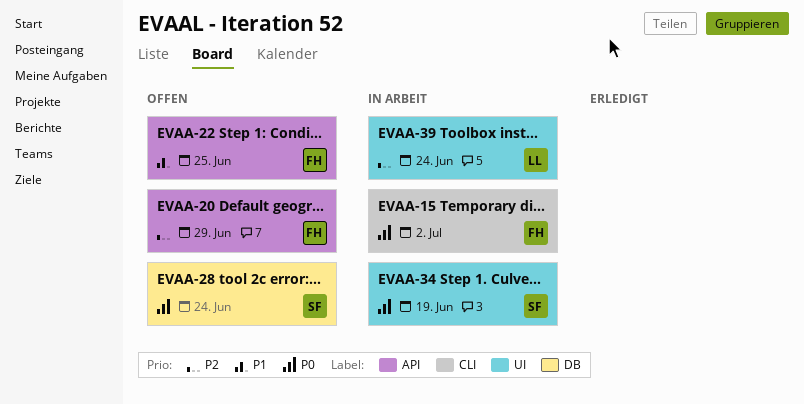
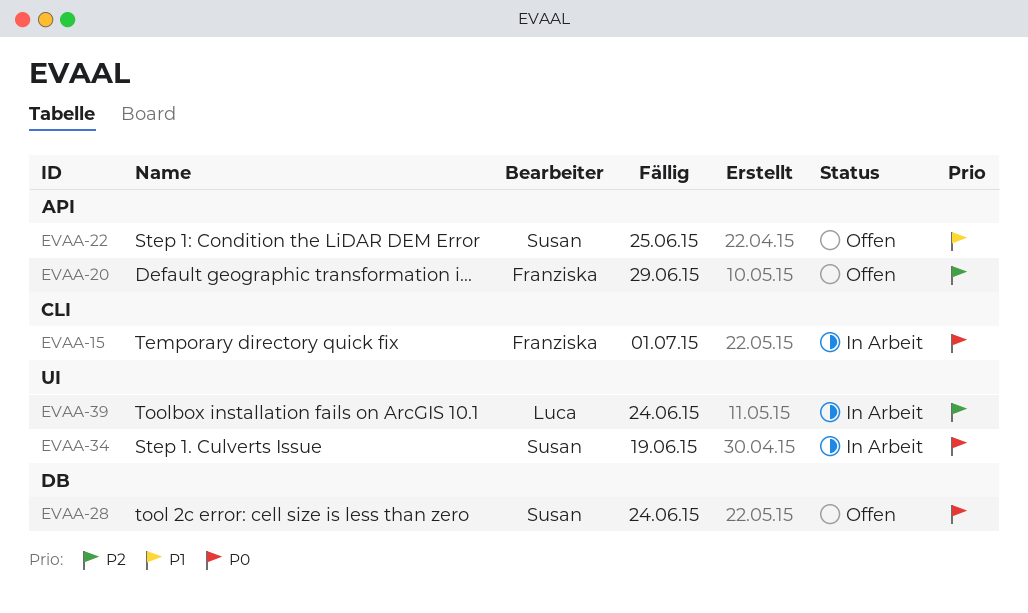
EVAA-15, due: Jul 2 -> Jul 1
EVAA-22, owner: Franziska -> Susan

